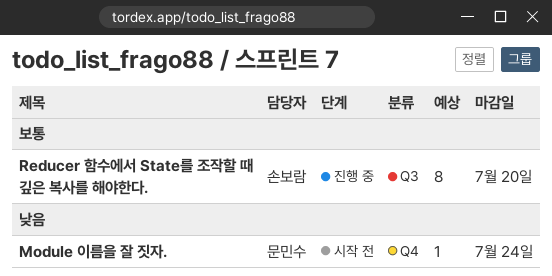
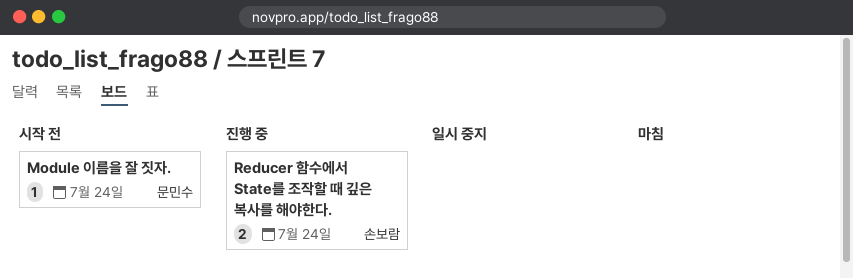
Reducer 함수에서 State를 조작할 때 깊은 복사를 해야한다., estimate: 8 -> 2
Reducer 함수에서 State를 조작할 때 깊은 복사를 해야한다., due: Jul 20 -> Jul 24

